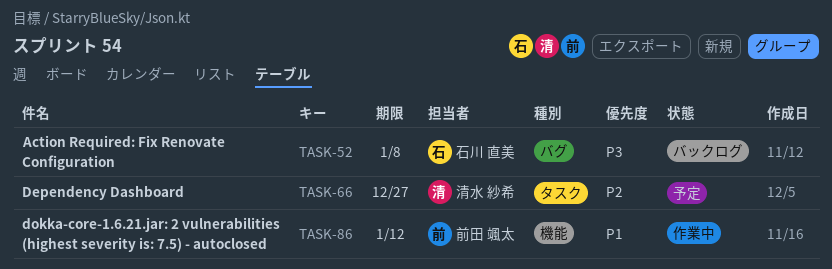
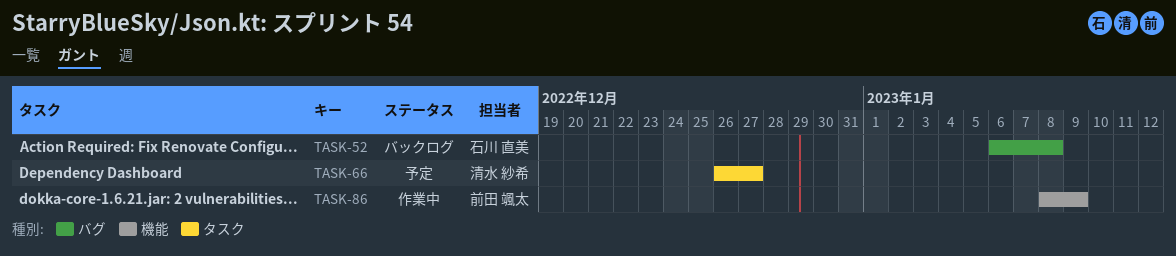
TASK-86, due: Jan 12 -> Jan 9

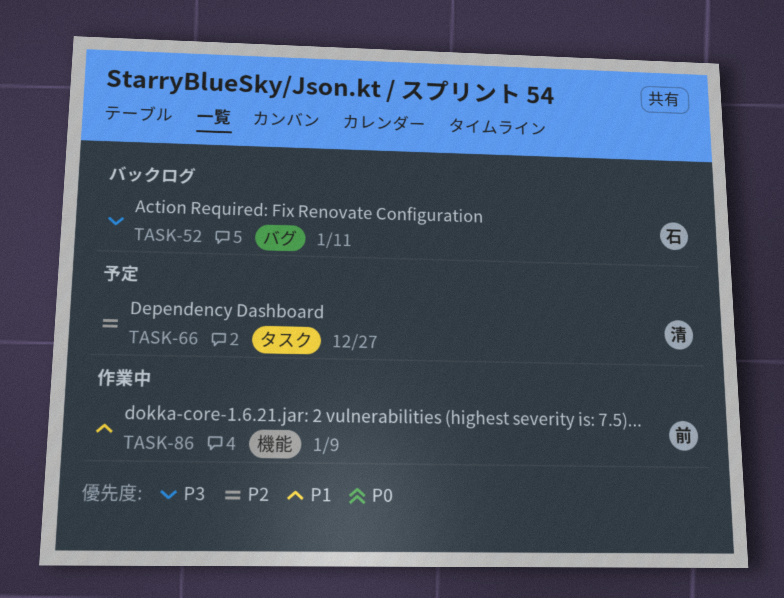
TASK-52, due: Jan 8 -> Jan 11

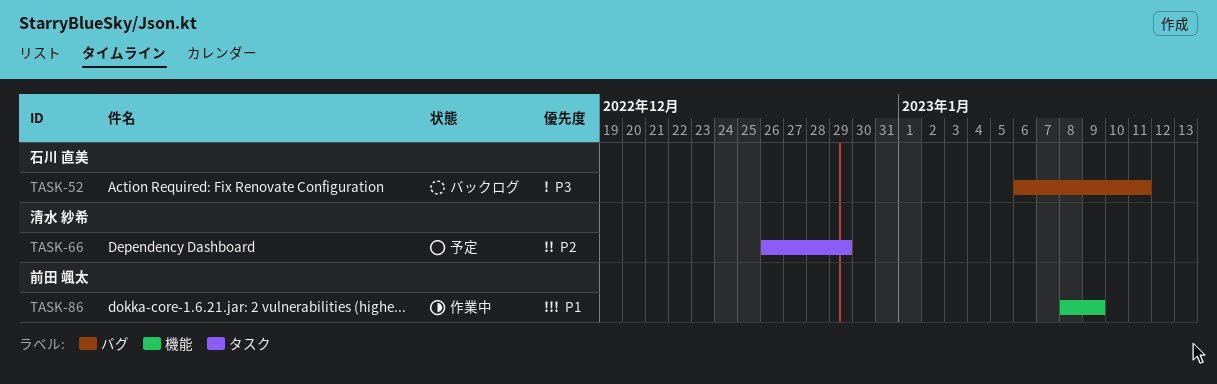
TASK-66, due: Dec 27 -> Dec 29

